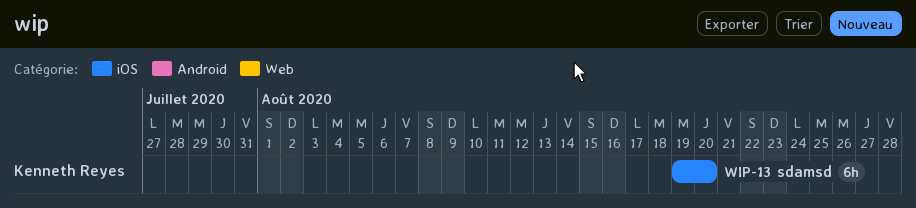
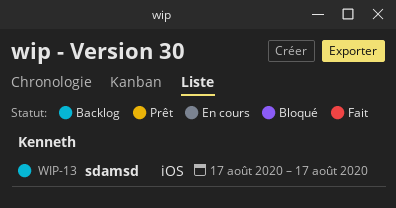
WIP-13, start: Aug 19 -> Aug 17
WIP-13, due: Aug 20 -> Aug 17

